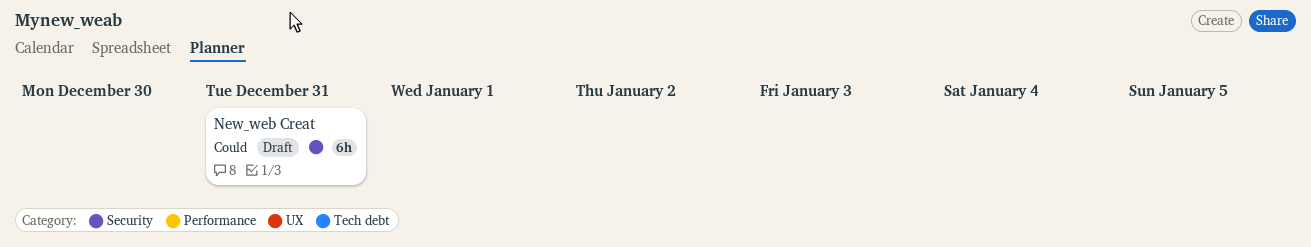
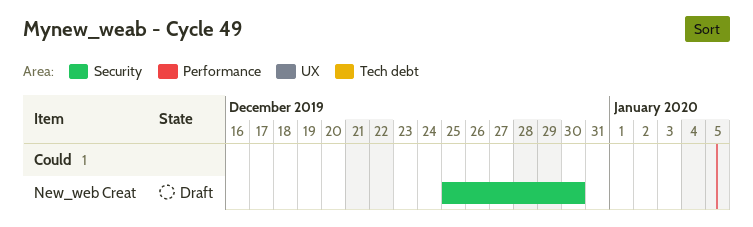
New_web Creat, due: Dec 31 -> Dec 30

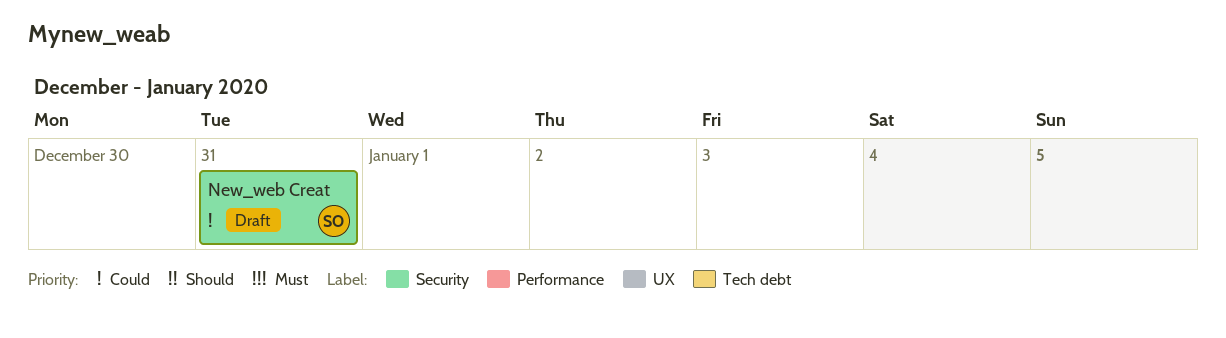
New_web Creat, due: Dec 30 -> Dec 31

